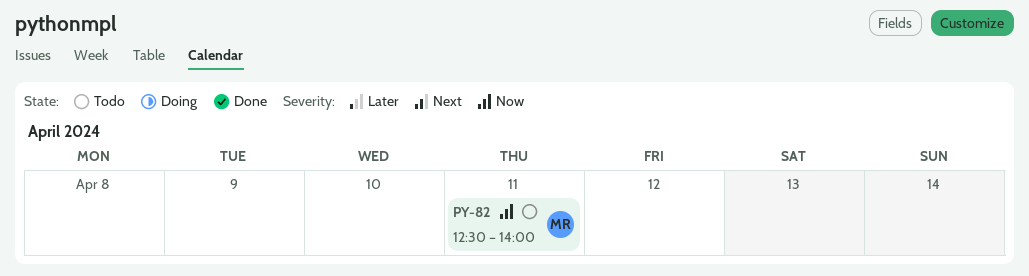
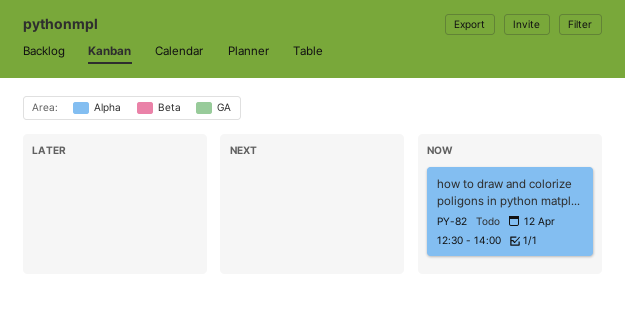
PY-82, day: Apr 11 -> Apr 12

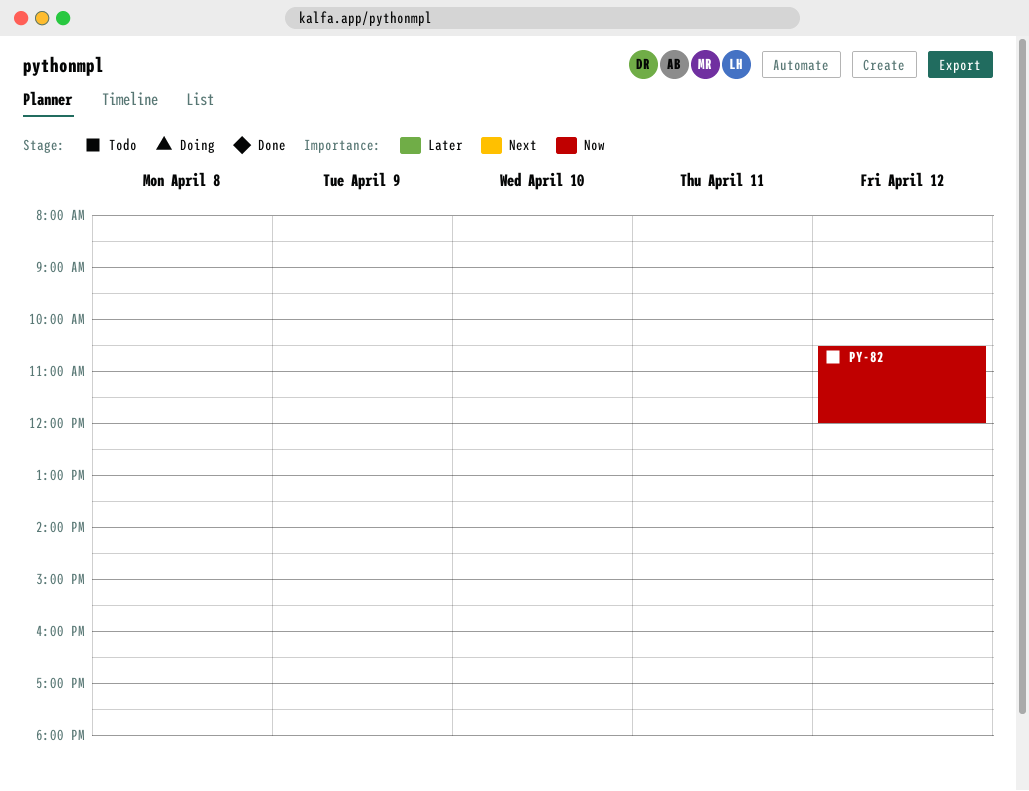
PY-82, begins: 12:30 -> 10:30
PY-82, ends: 14:00 -> 12:00

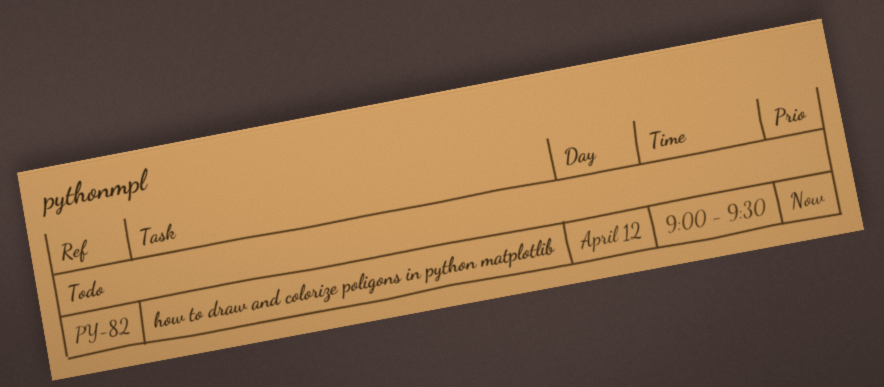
PY-82, begins: 10:30 -> 09:00
PY-82, ends: 12:00 -> 09:30

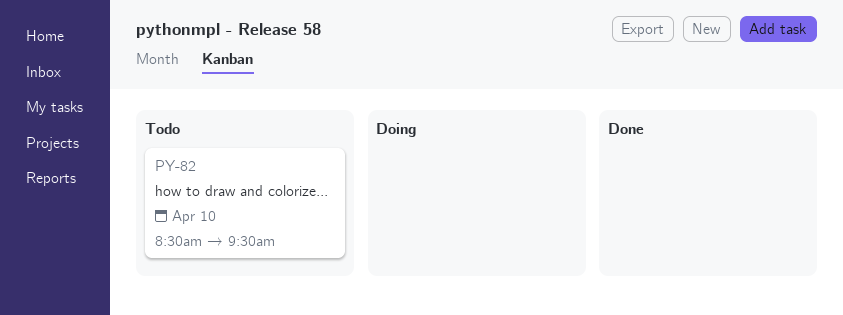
PY-82, day: Apr 12 -> Apr 10
PY-82, begins: 09:00 -> 08:30

